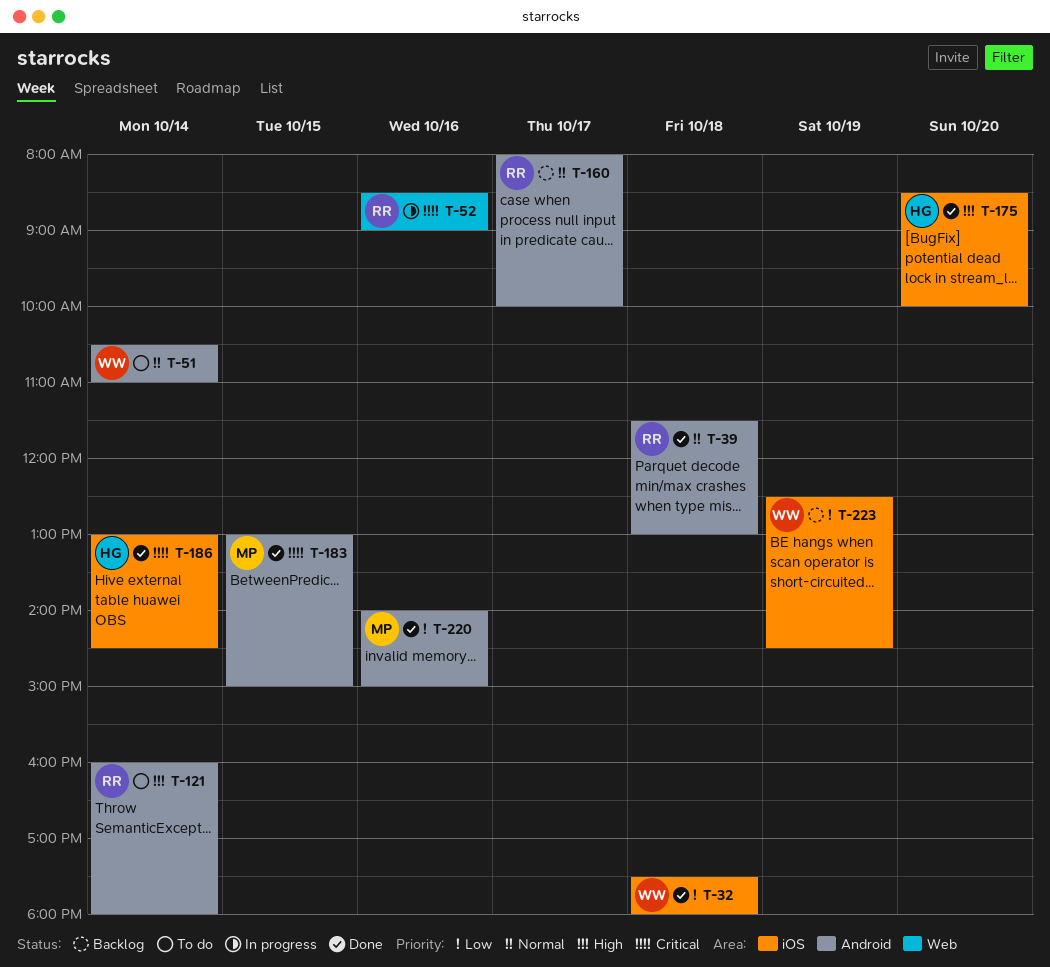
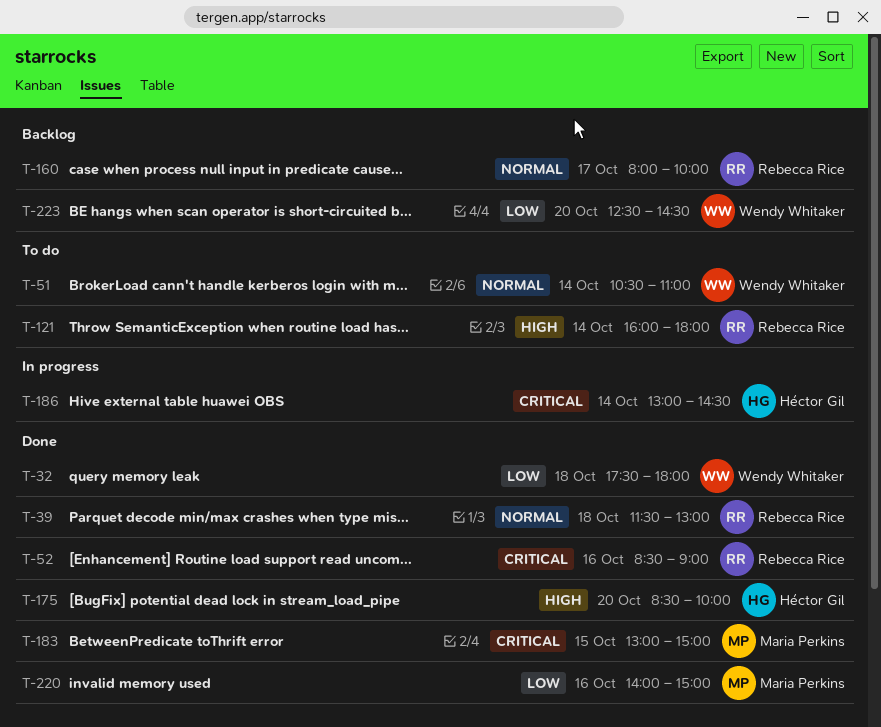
T-52, status: In progress -> Done
T-186, status: Done -> In progress
T-223, day: Oct 19 -> Oct 20

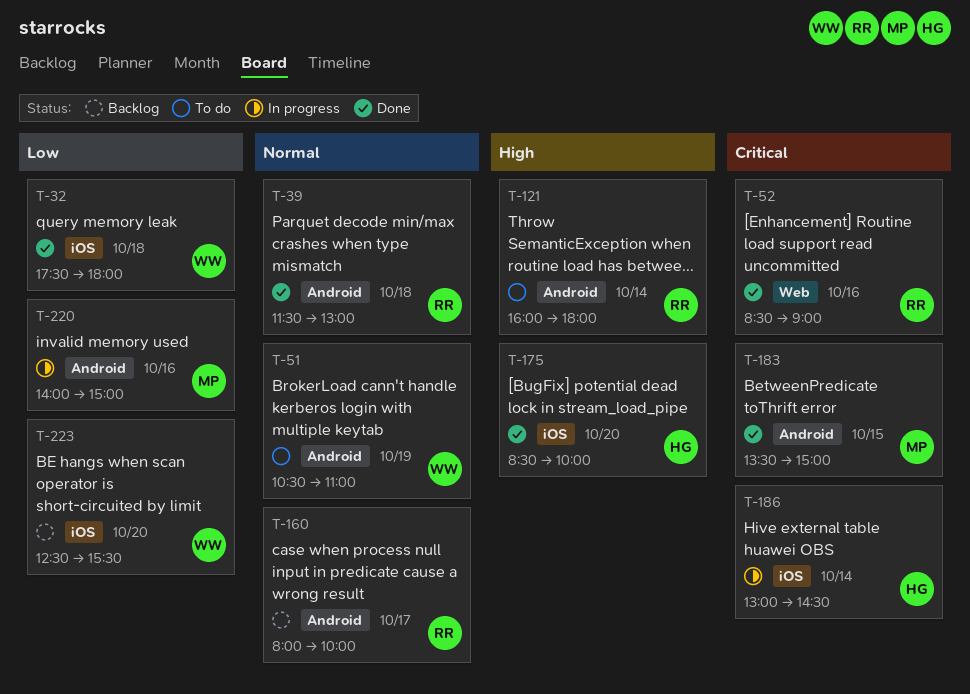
T-51, day: Oct 14 -> Oct 19
T-183, begins: 13:00 -> 13:30
T-220, status: Done -> In progress
T-223, ends: 14:30 -> 15:30

